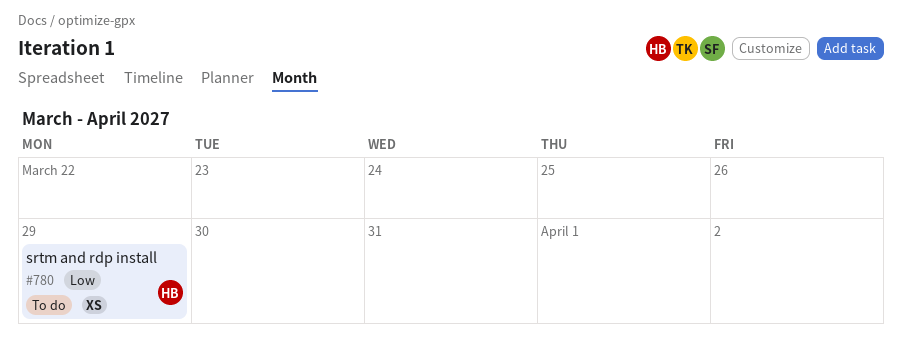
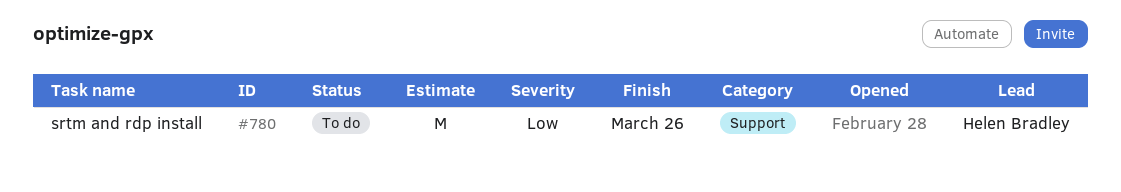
#780, estimate: XS -> M
#780, due: Mar 29 -> Mar 26

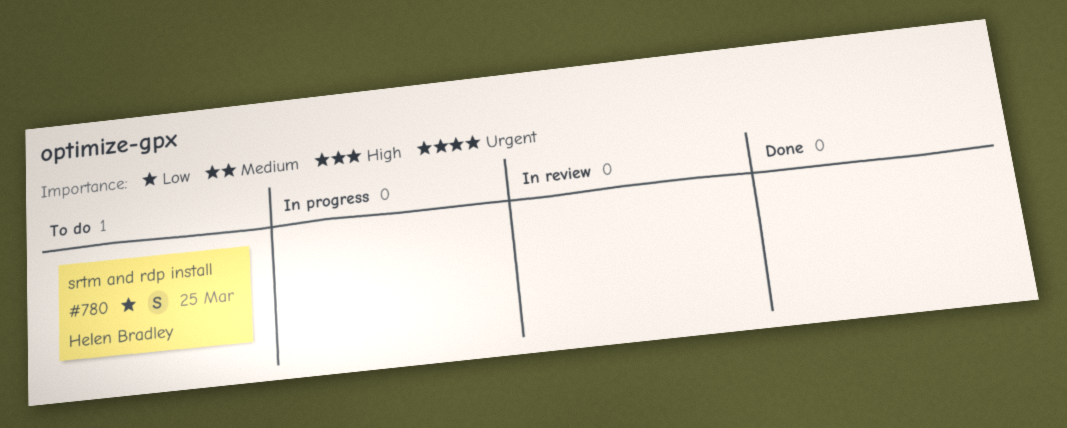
#780, estimate: M -> S
#780, due: Mar 26 -> Mar 25

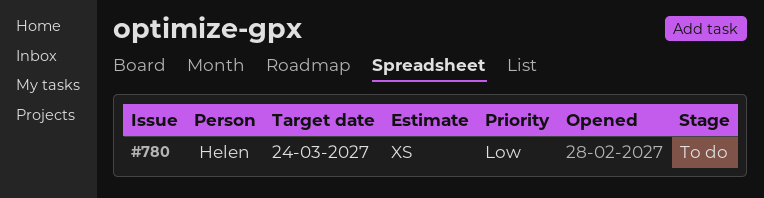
#780, estimate: S -> XS
#780, due: Mar 25 -> Mar 24

